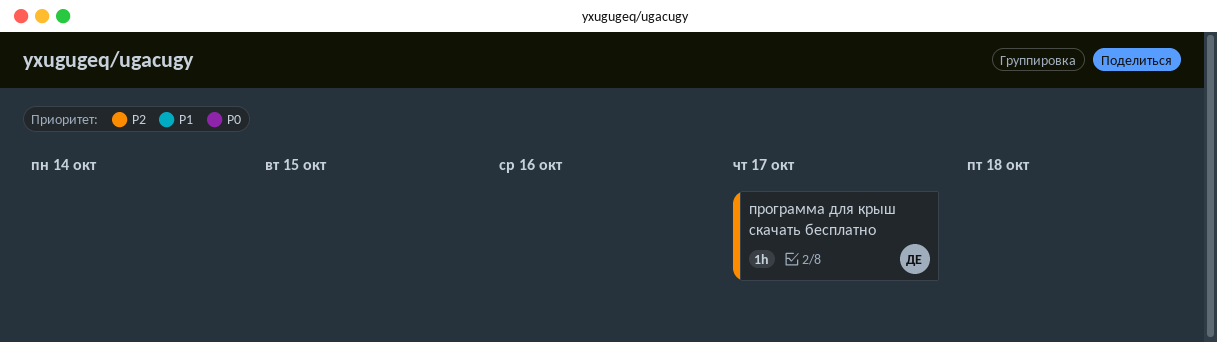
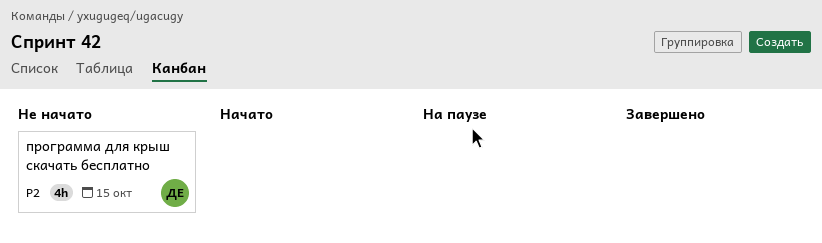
программа для крыш скачать бесплатно, estimate: 1h -> 4h
программа для крыш скачать бесплатно, due: Oct 17 -> Oct 15

